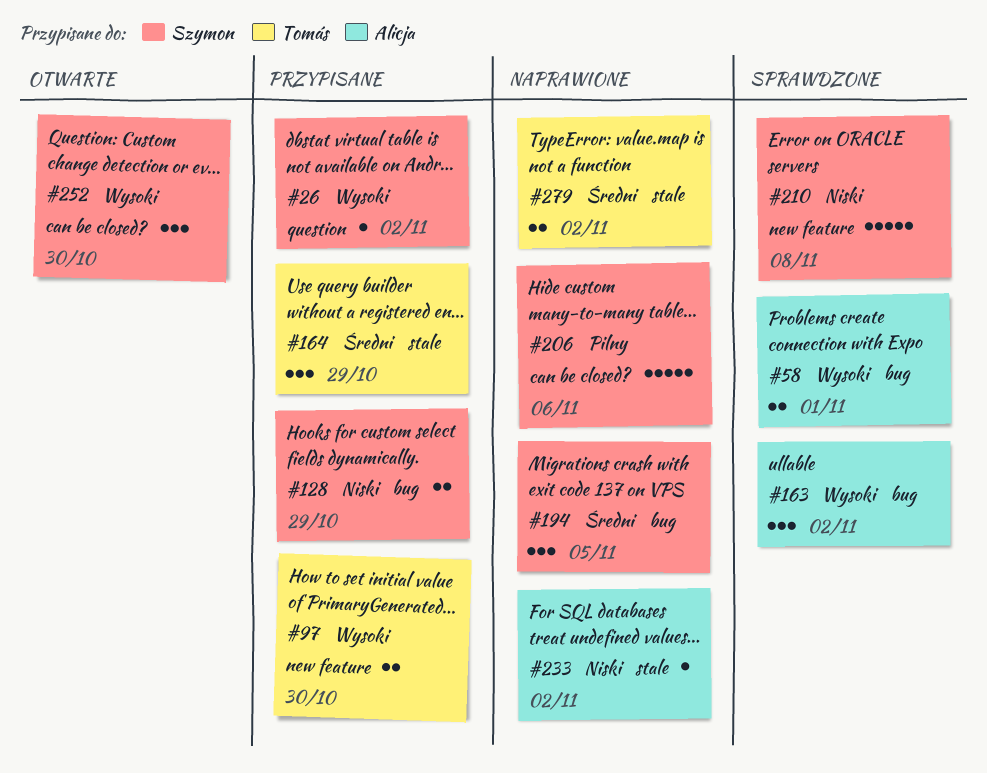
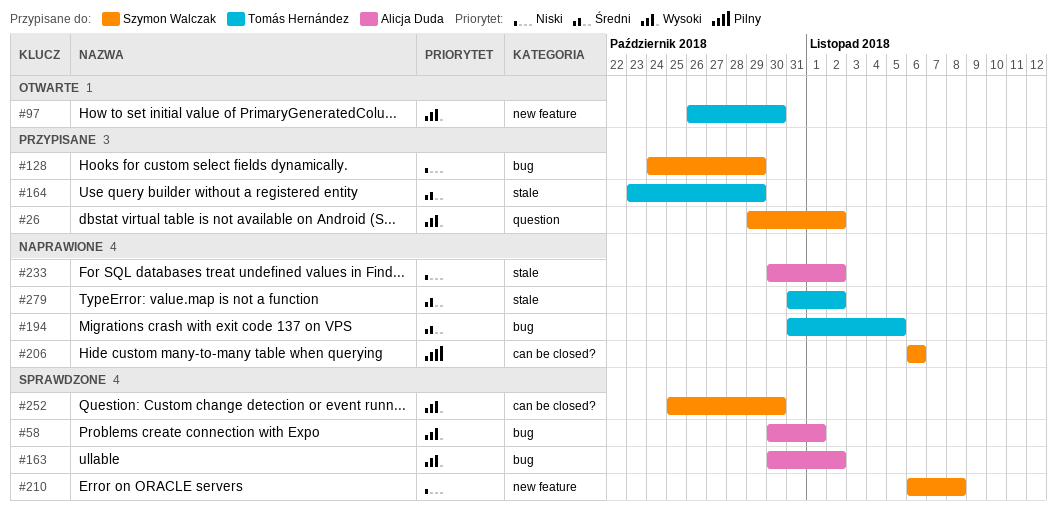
#97, status: Przypisane -> Otwarte
#194, owner: Szymon Walczak -> Tomás Hernández
#252, status: Otwarte -> Sprawdzone

